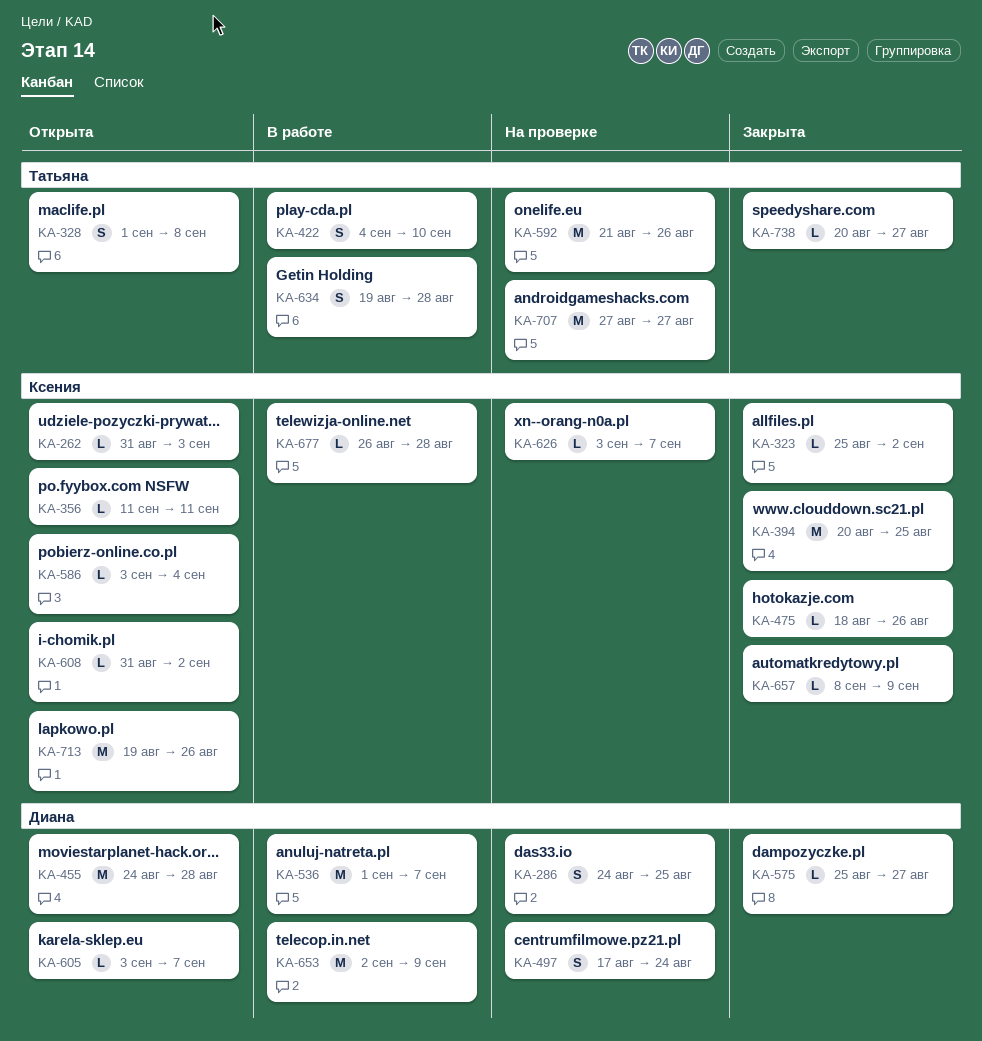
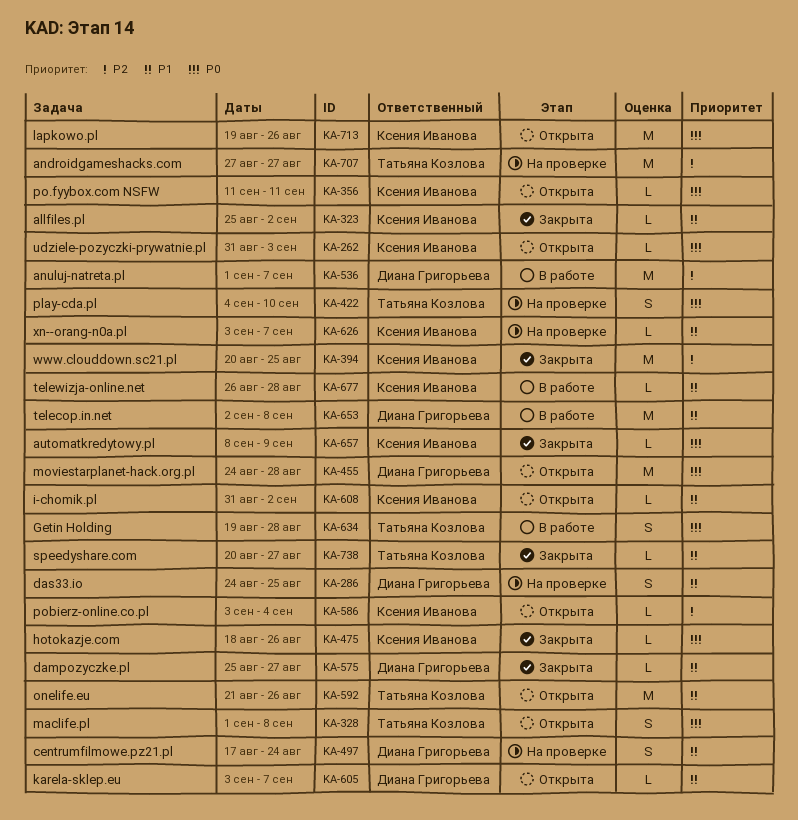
KA-422, status: В работе -> На проверке
KA-592, status: На проверке -> Открыта
KA-653, due: Sep 9 -> Sep 8

